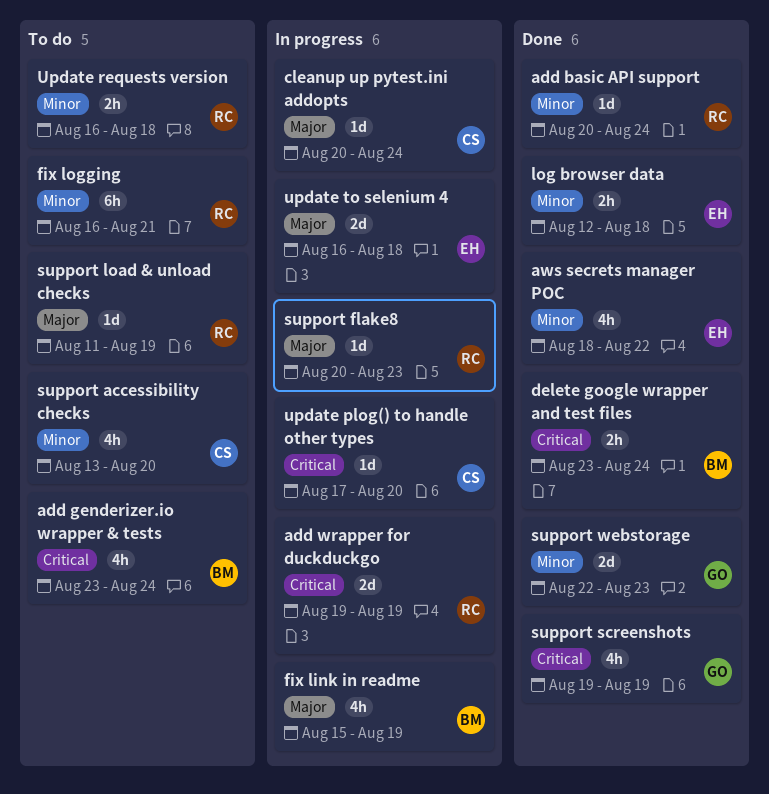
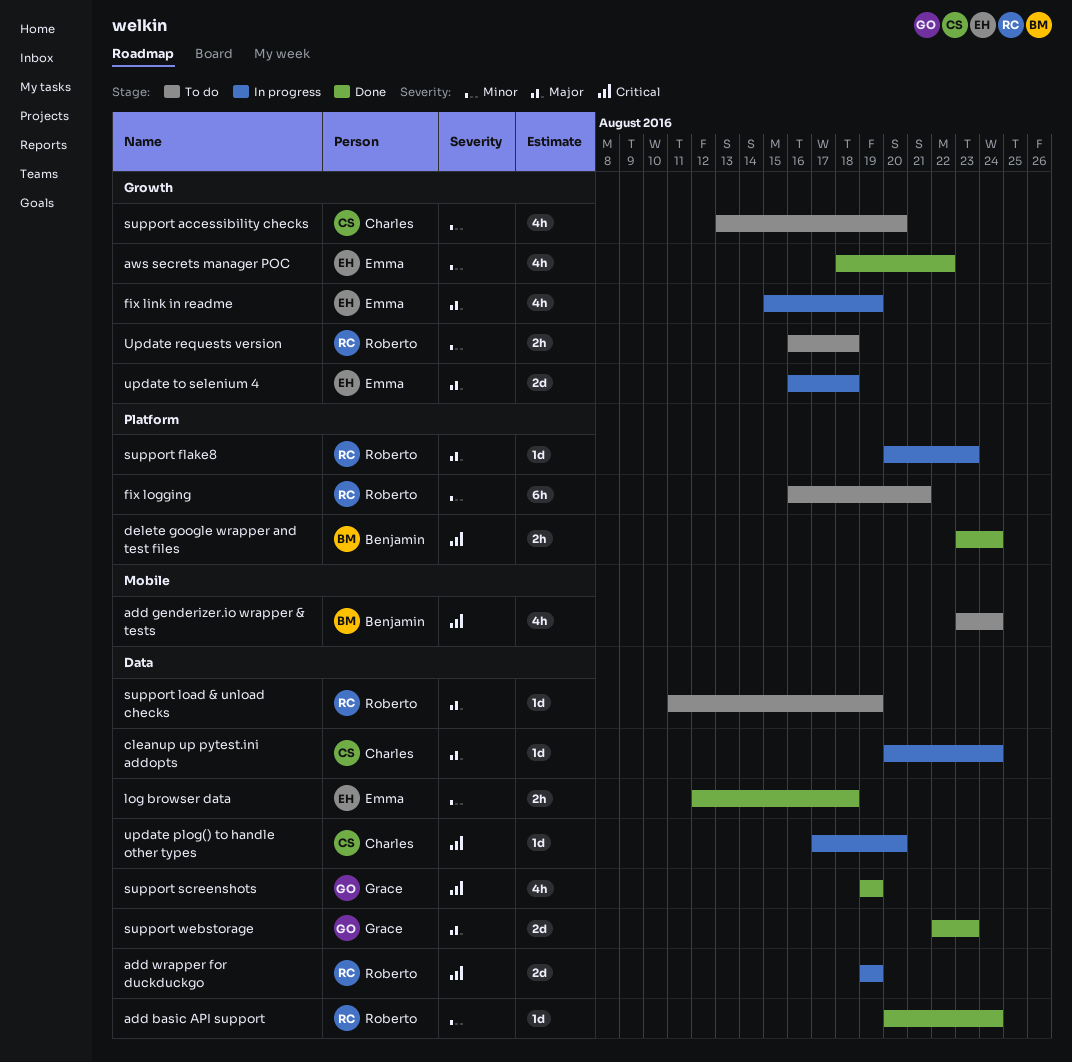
fix link in readme, owner: Benjamin -> Emma
support webstorage, priority: Minor -> Major

